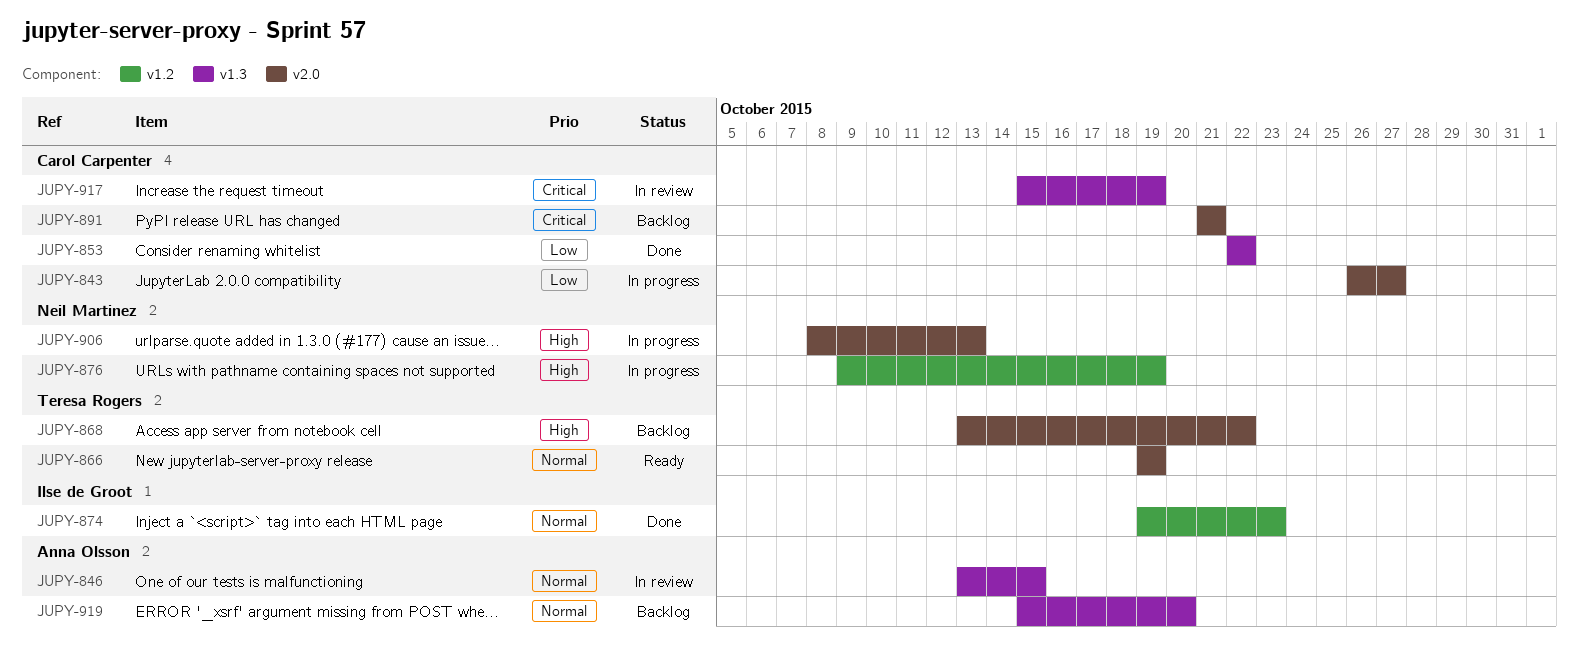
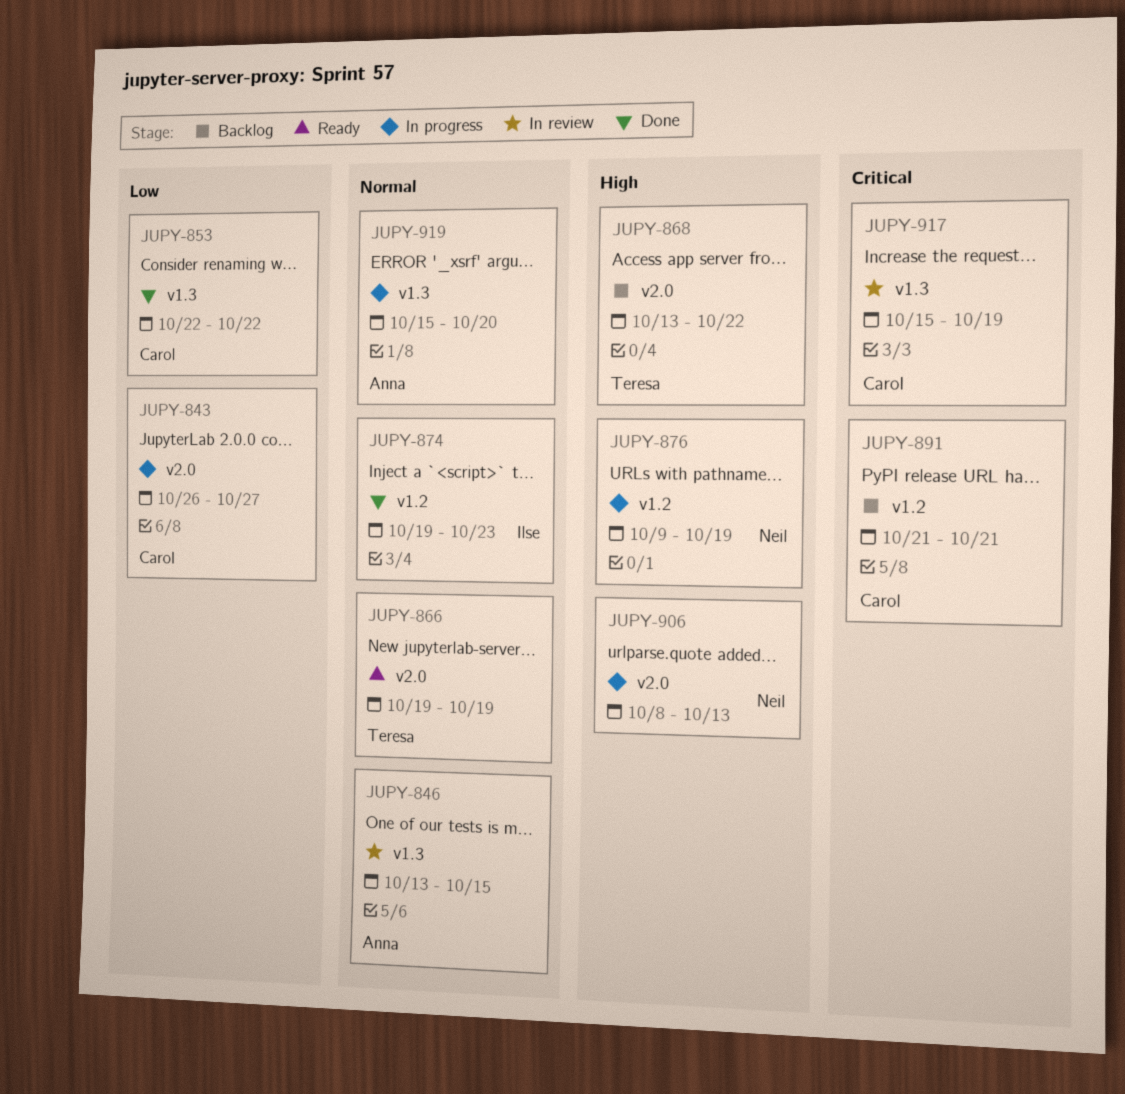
JUPY-891, label: v2.0 -> v1.2
JUPY-919, status: Backlog -> In progress

